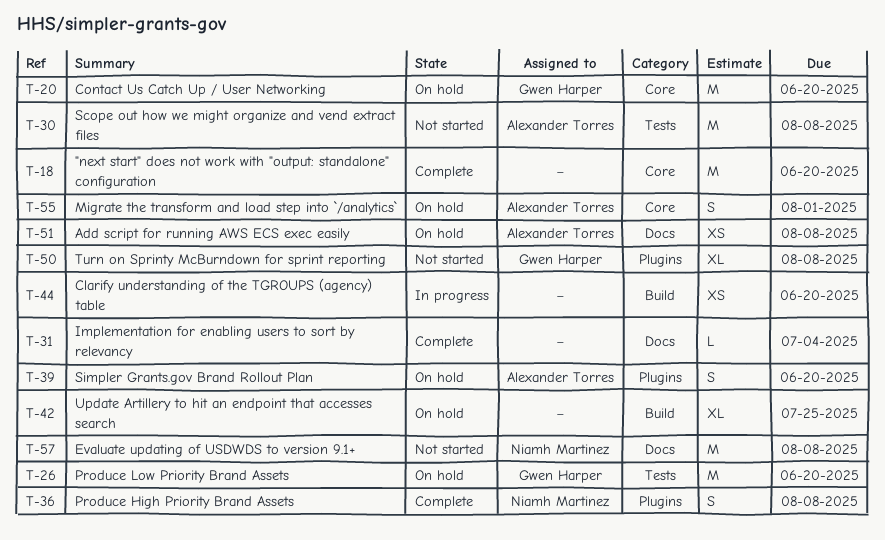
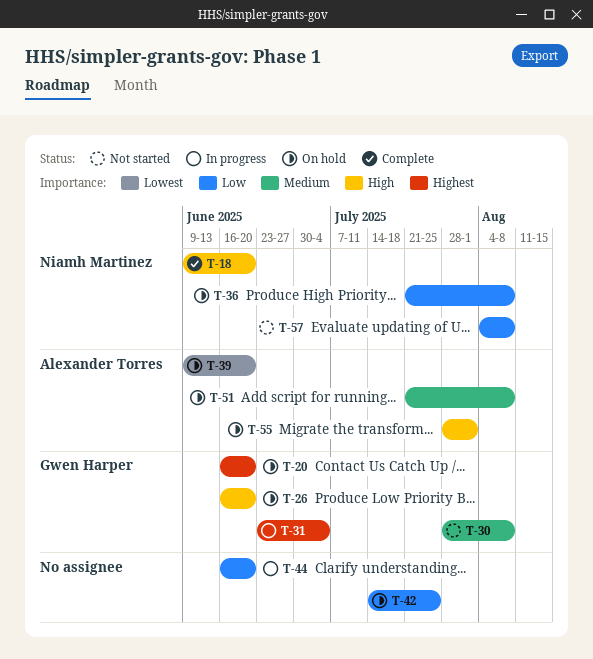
T-18, owner: none -> Niamh Martinez
T-30, owner: Alexander Torres -> Gwen Harper
T-31, status: Complete -> In progress
T-31, owner: none -> Gwen Harper
T-36, status: Complete -> On hold
T-50: present -> none

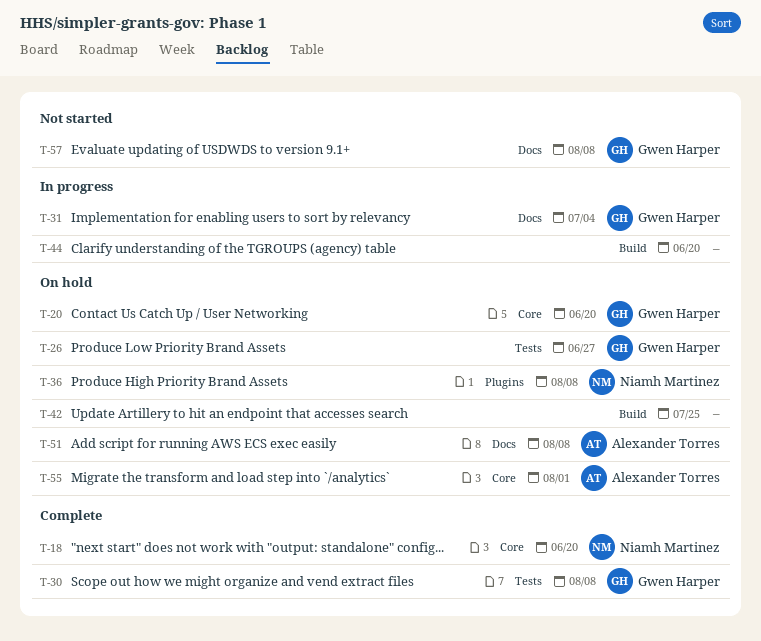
T-26, due: Jun 20 -> Jun 27
T-30, status: Not started -> Complete
T-39: present -> none
T-57, owner: Niamh Martinez -> Gwen Harper

